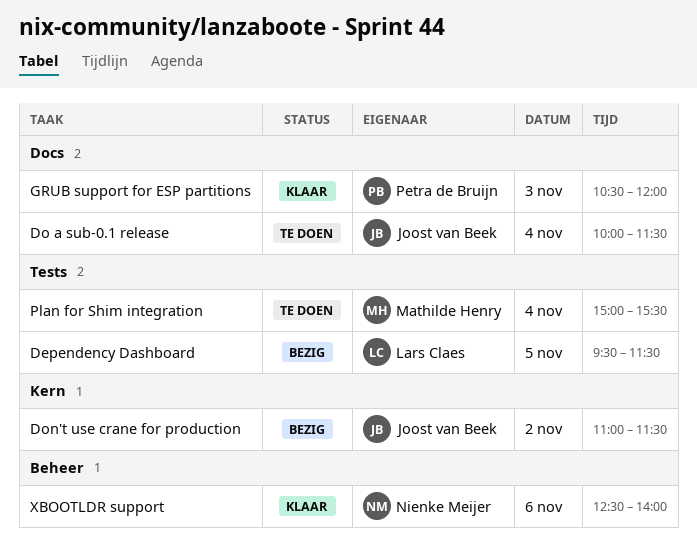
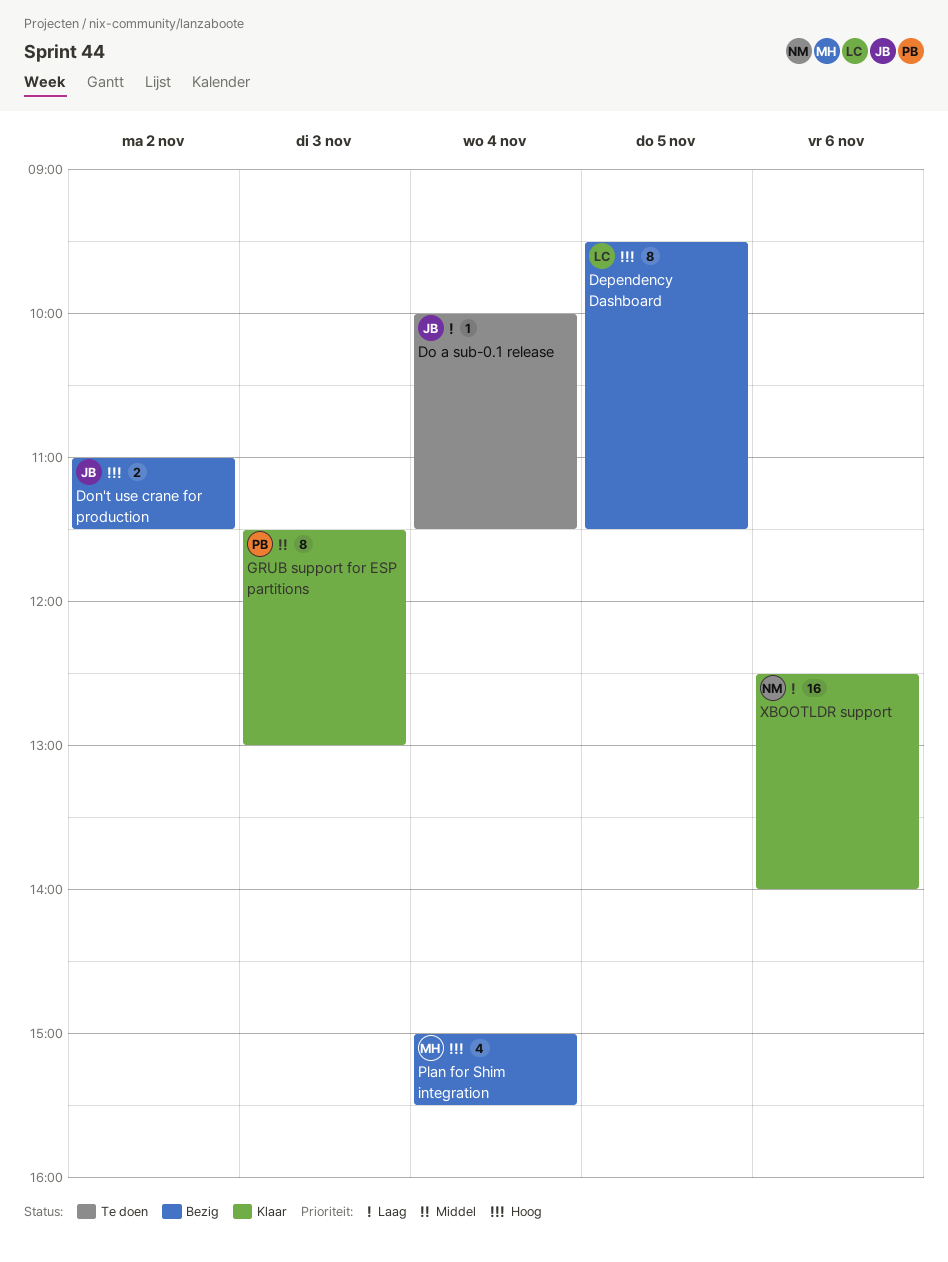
GRUB support for ESP partitions, begins: 10:30 -> 11:30
GRUB support for ESP partitions, ends: 12:00 -> 13:00
Plan for Shim integration, status: Te doen -> Bezig

